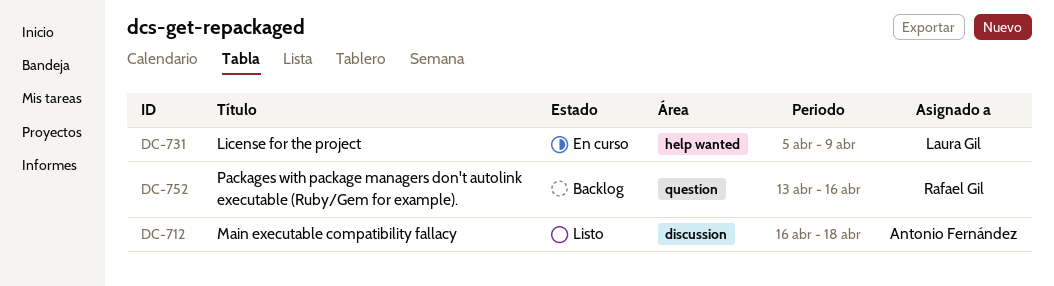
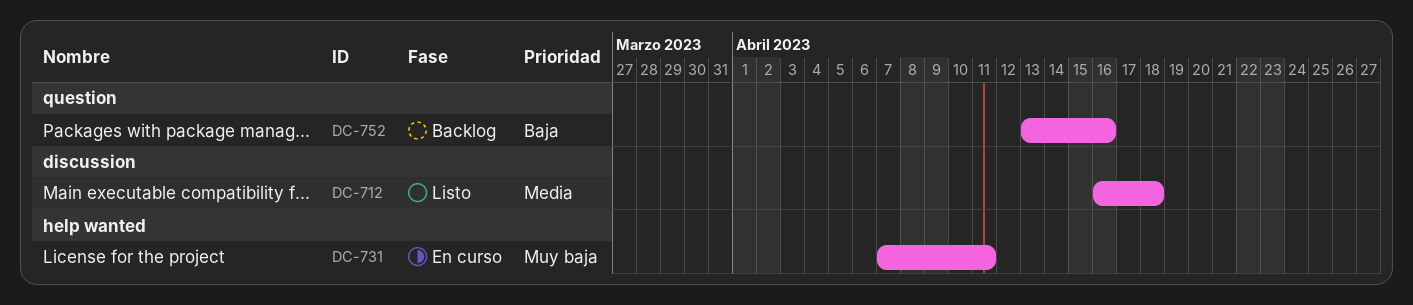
DC-731, start: Apr 5 -> Apr 7
DC-731, due: Apr 9 -> Apr 11

